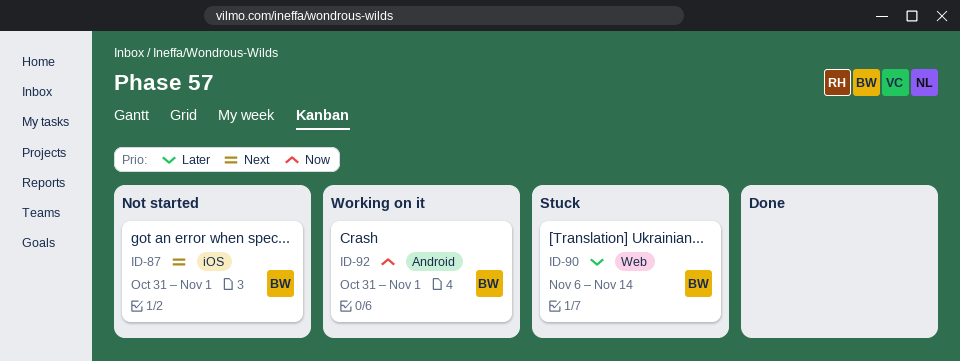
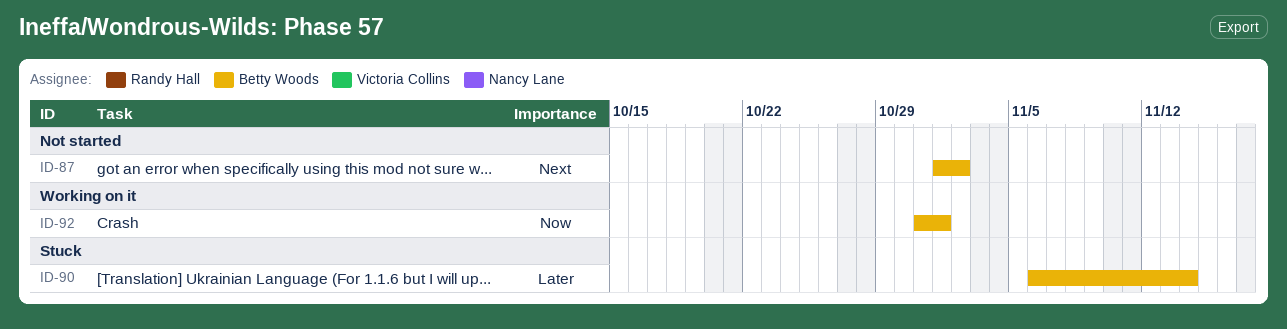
ID-87, start: Oct 31 -> Nov 1
ID-87, due: Nov 1 -> Nov 2

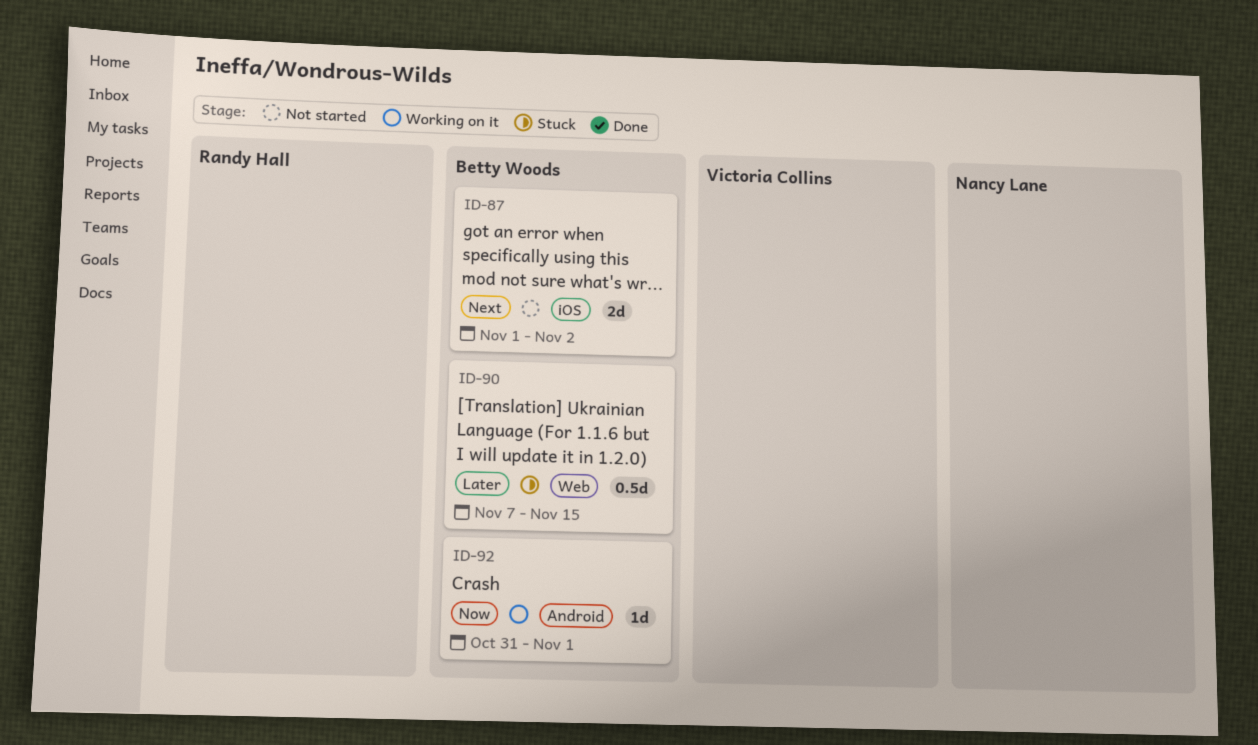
ID-90, start: Nov 6 -> Nov 7
ID-90, due: Nov 14 -> Nov 15

